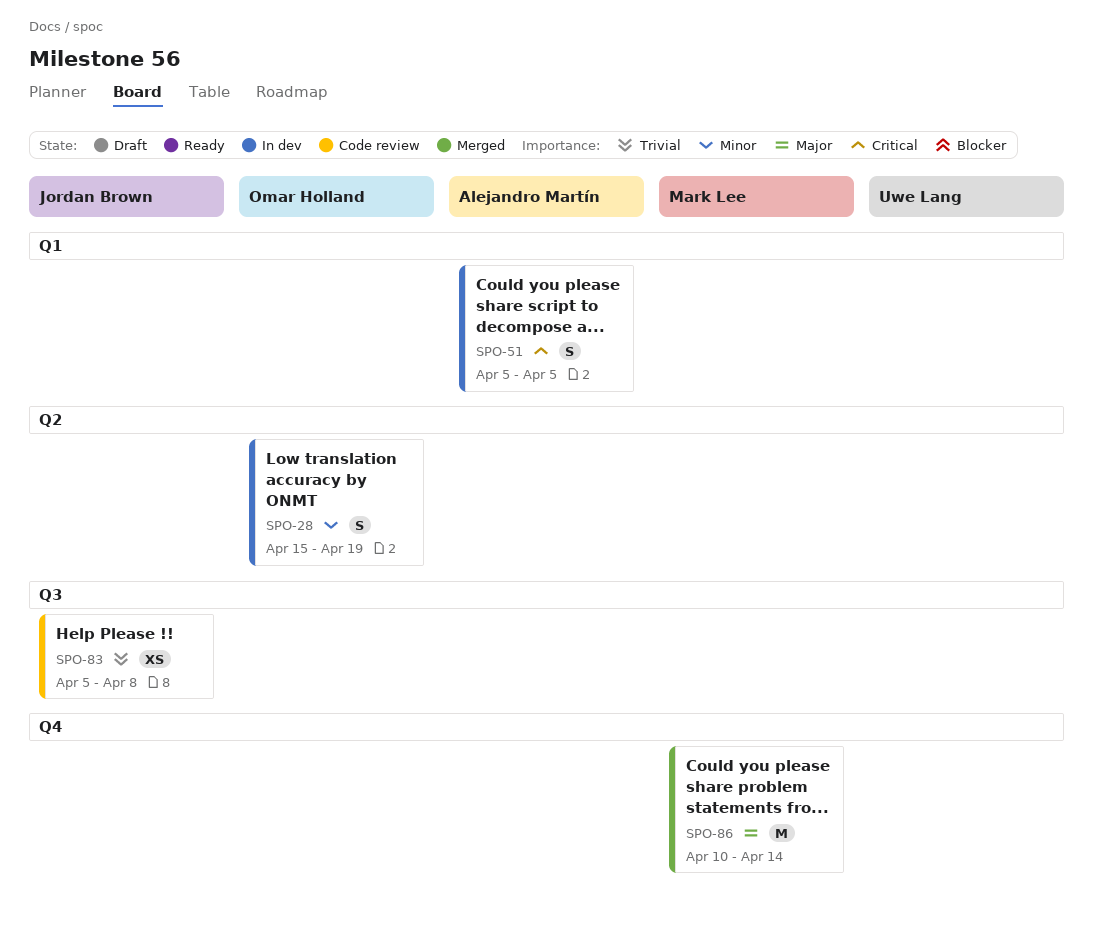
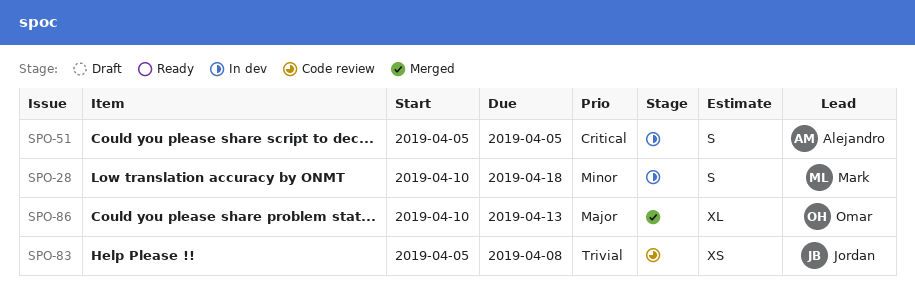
SPO-28, owner: Omar Holland -> Mark Lee
SPO-28, start: Apr 15 -> Apr 10
SPO-28, due: Apr 19 -> Apr 18
SPO-86, owner: Mark Lee -> Omar Holland
SPO-86, estimate: M -> XL
SPO-86, due: Apr 14 -> Apr 13

